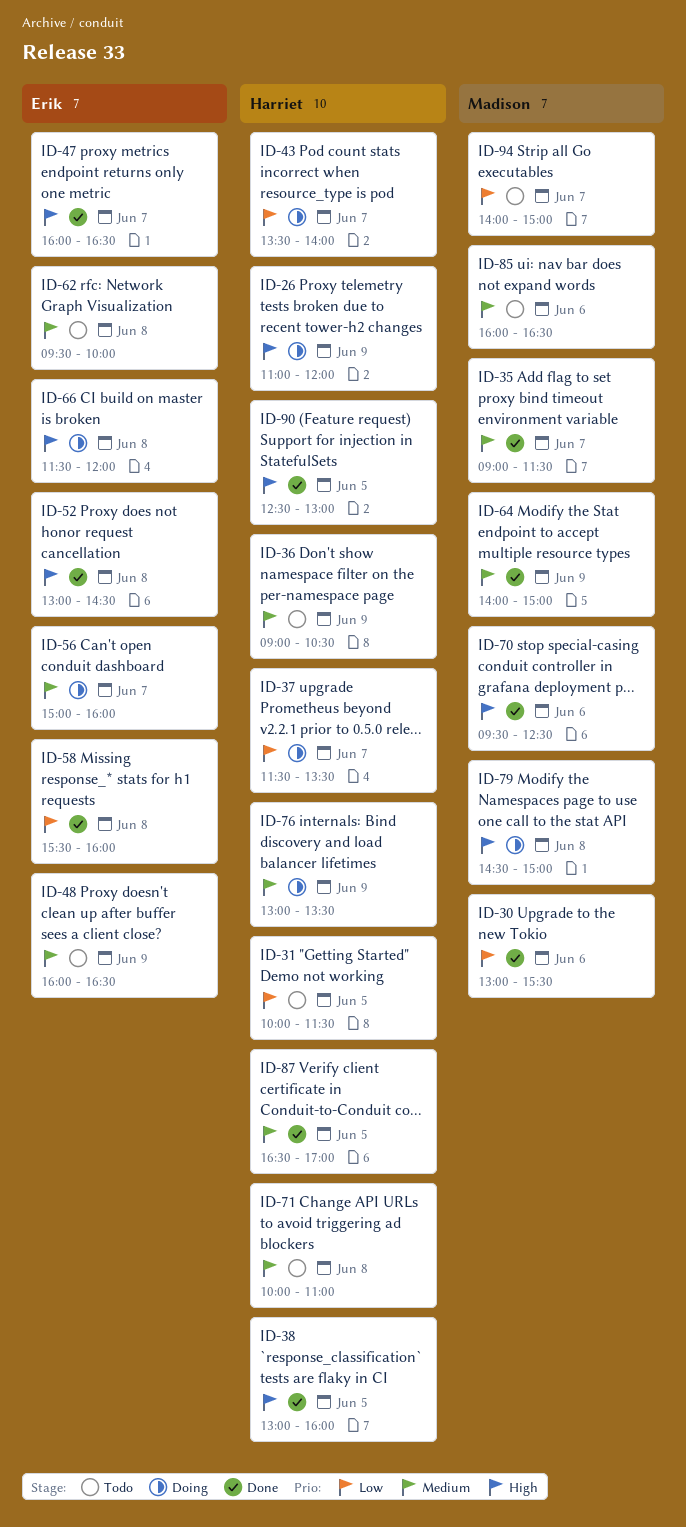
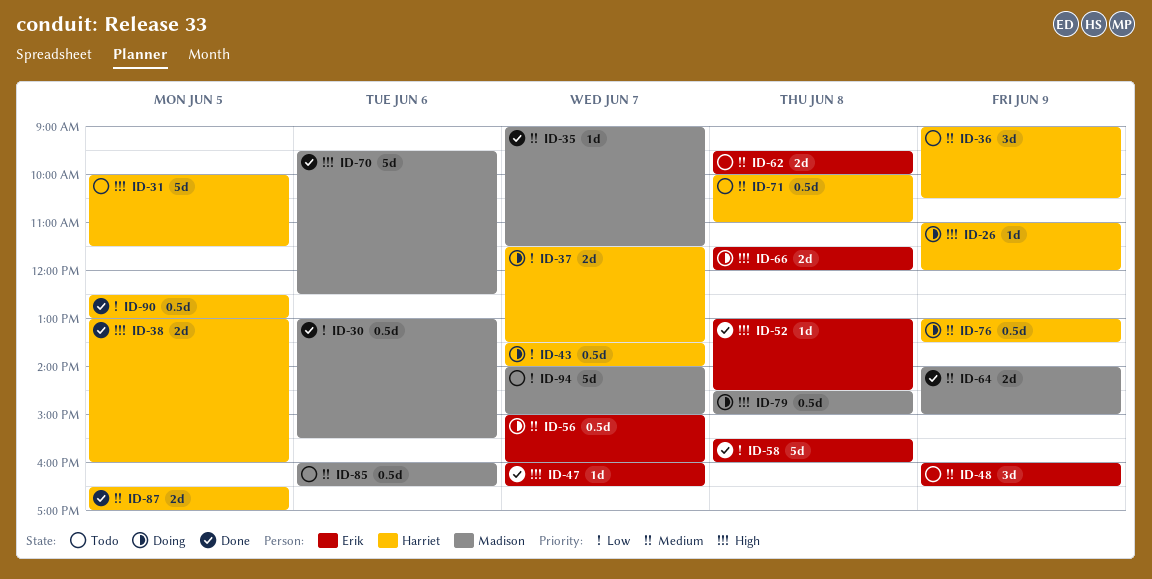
ID-31, priority: Low -> High
ID-90, priority: High -> Low

